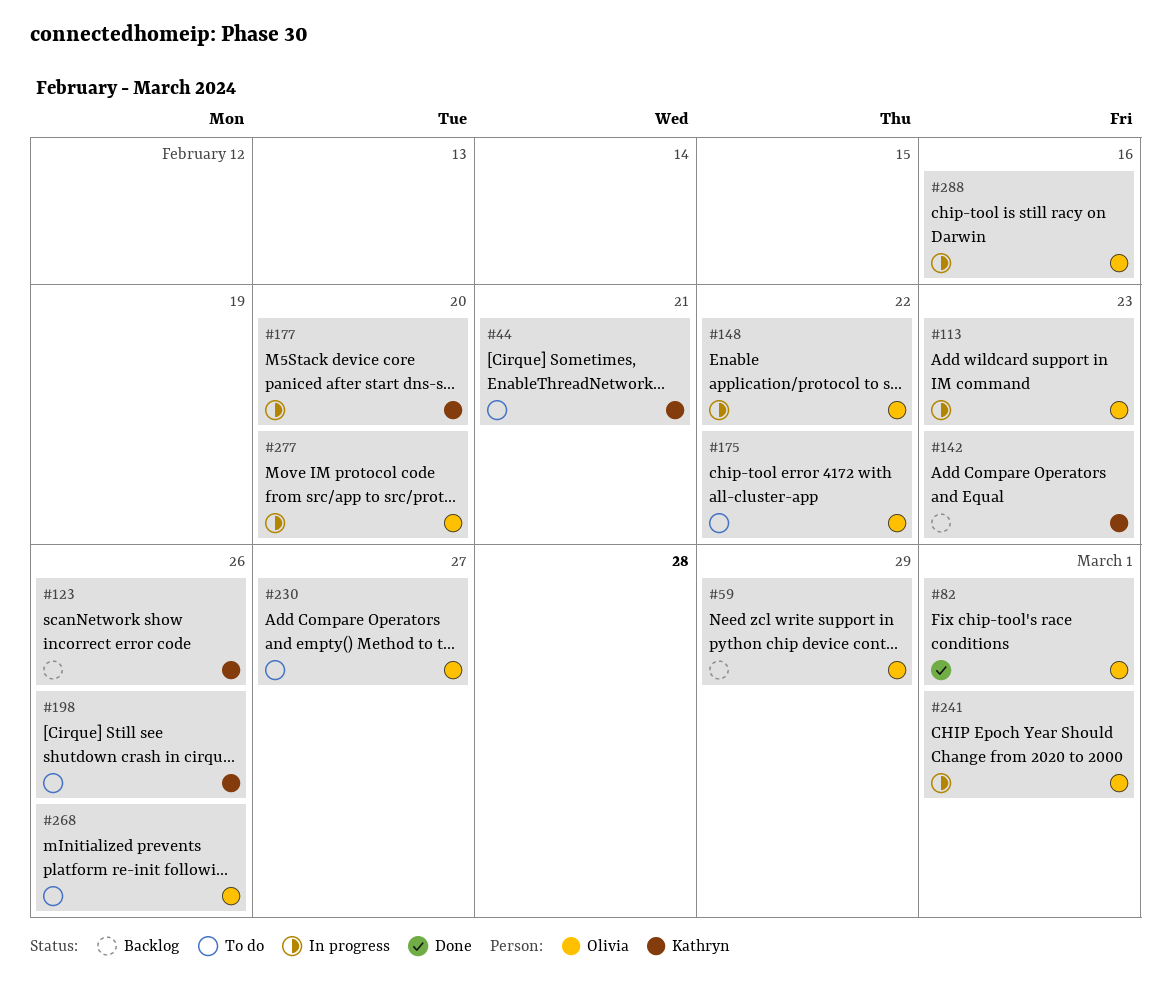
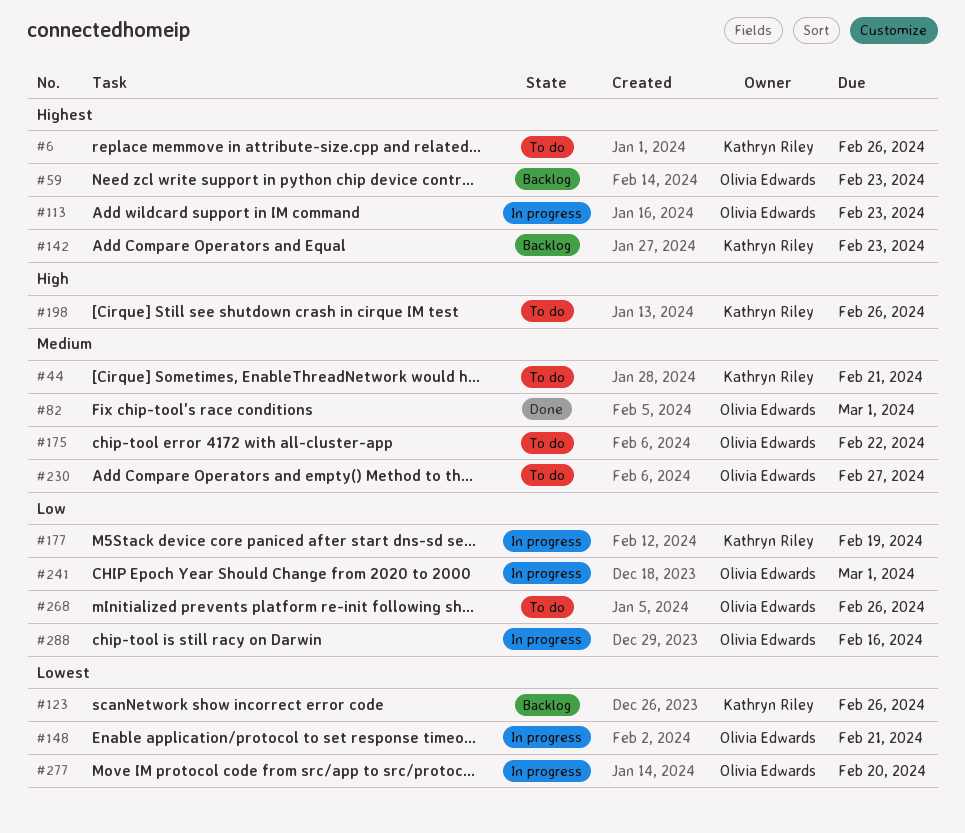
#6: none -> present
#59, due: Feb 29 -> Feb 23
#148, due: Feb 22 -> Feb 21
#177, due: Feb 20 -> Feb 19

